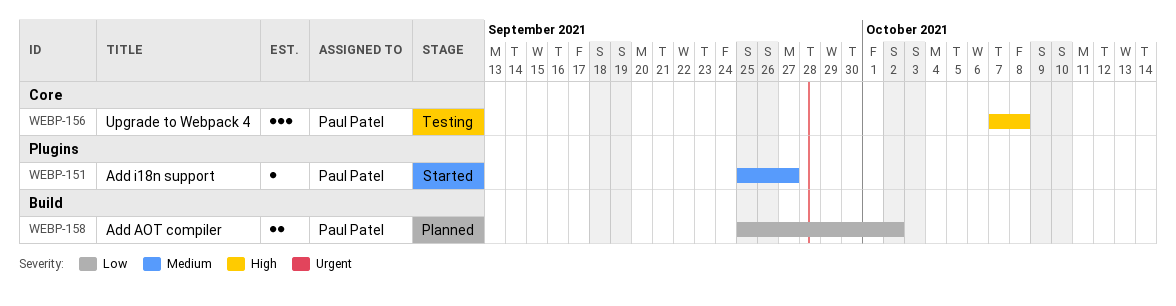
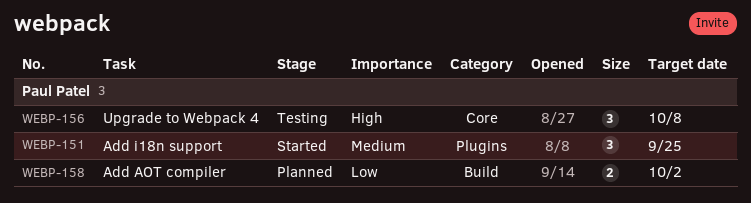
WEBP-151, estimate: 1 -> 3
WEBP-151, due: Sep 27 -> Sep 25

